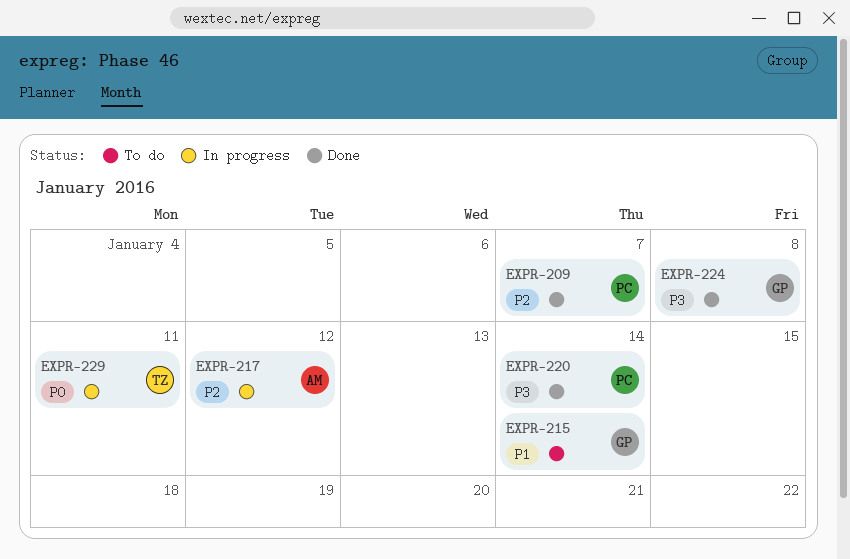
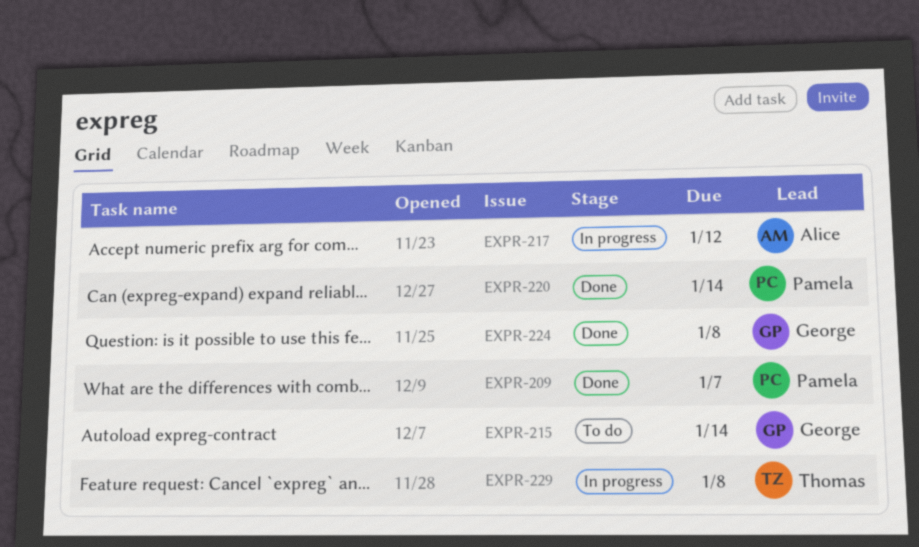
EXPR-229, due: Jan 11 -> Jan 8

